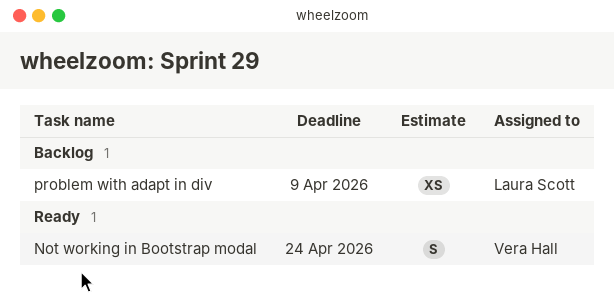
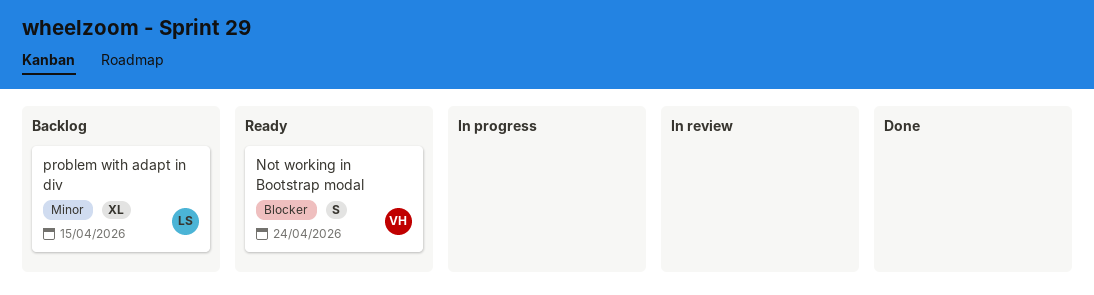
problem with adapt in div, estimate: XS -> XL
problem with adapt in div, due: Apr 9 -> Apr 15

